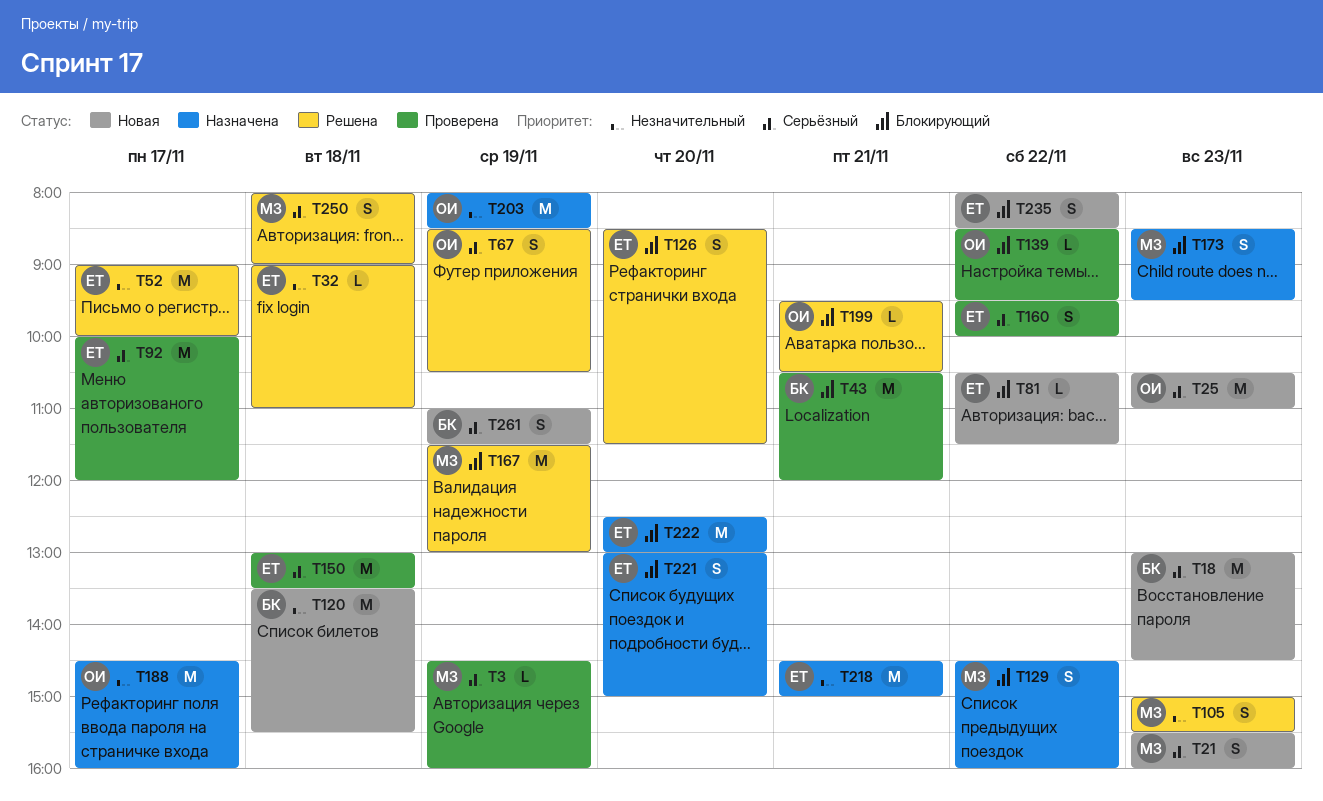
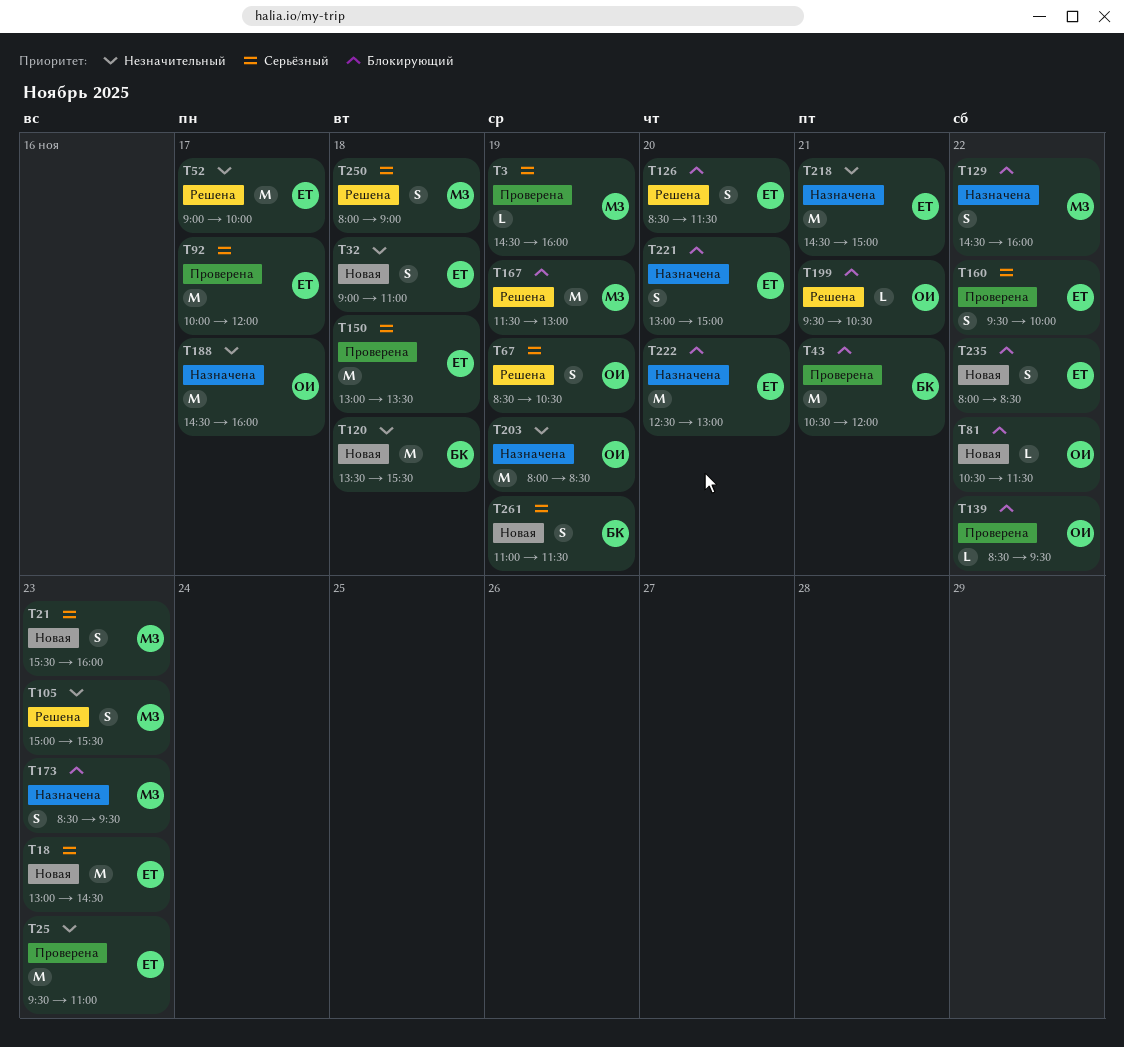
T18, owner: БК -> ЕТ
T25, status: Новая -> Проверена
T25, owner: ОИ -> ЕТ
T25, priority: Серьёзный -> Незначительный
T25, begins: 10:30 -> 09:30
T32, status: Решена -> Новая
T32, estimate: L -> S
T81, owner: ЕТ -> ОИ

